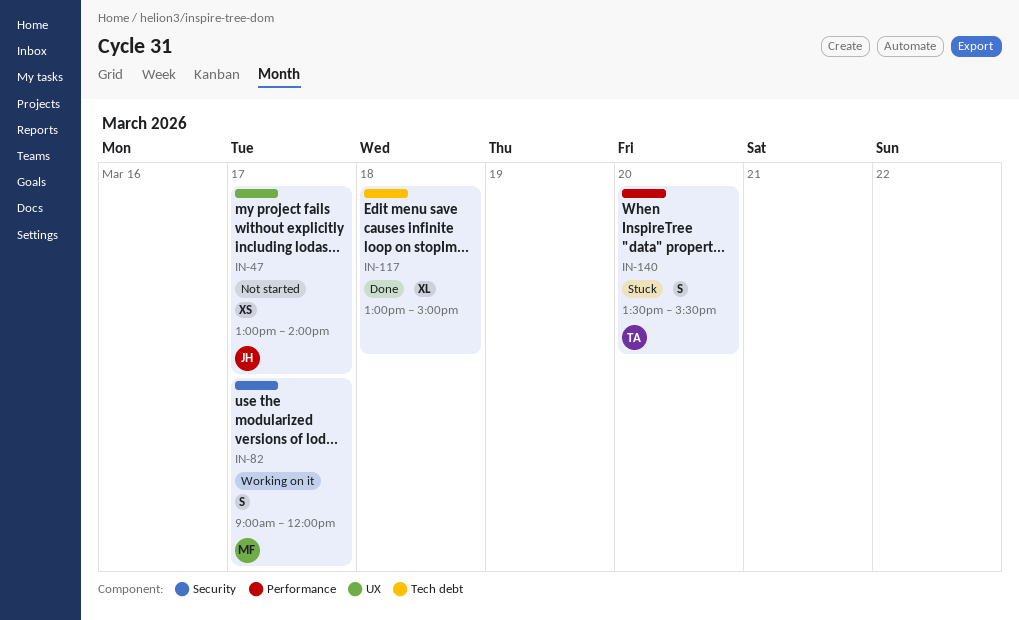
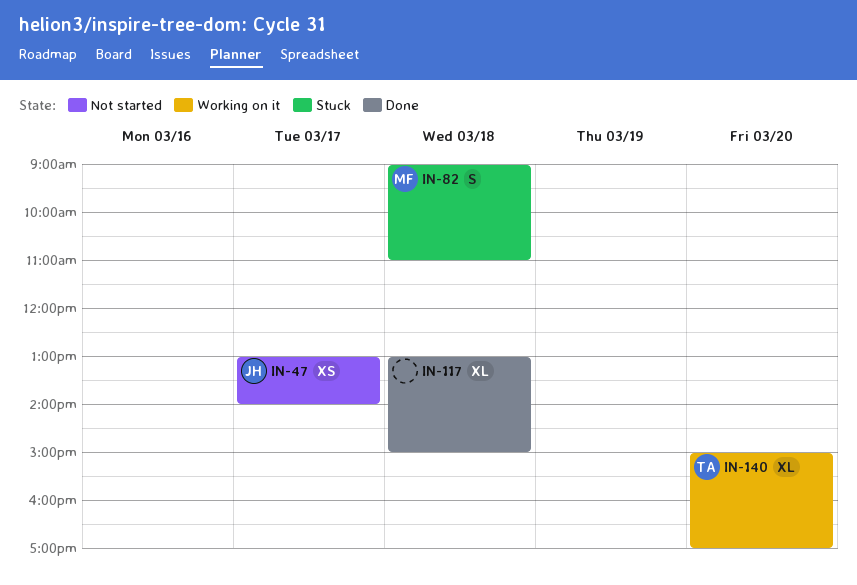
IN-82, status: Working on it -> Stuck
IN-82, day: Mar 17 -> Mar 18
IN-82, ends: 12:00 -> 11:00
IN-140, status: Stuck -> Working on it
IN-140, estimate: S -> XL
IN-140, begins: 13:30 -> 15:00
IN-140, ends: 15:30 -> 17:00

